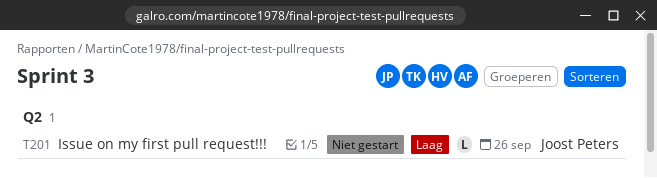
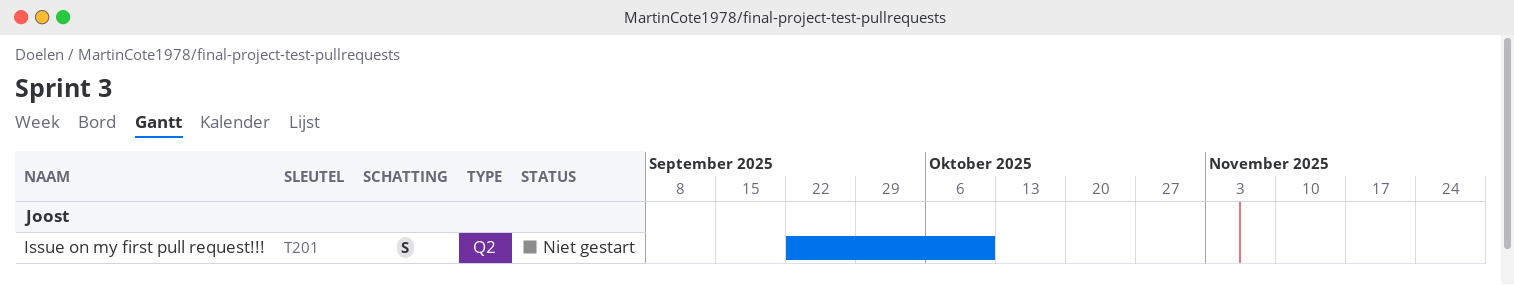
T201, estimate: L -> S
T201, due: Sep 26 -> Oct 10

